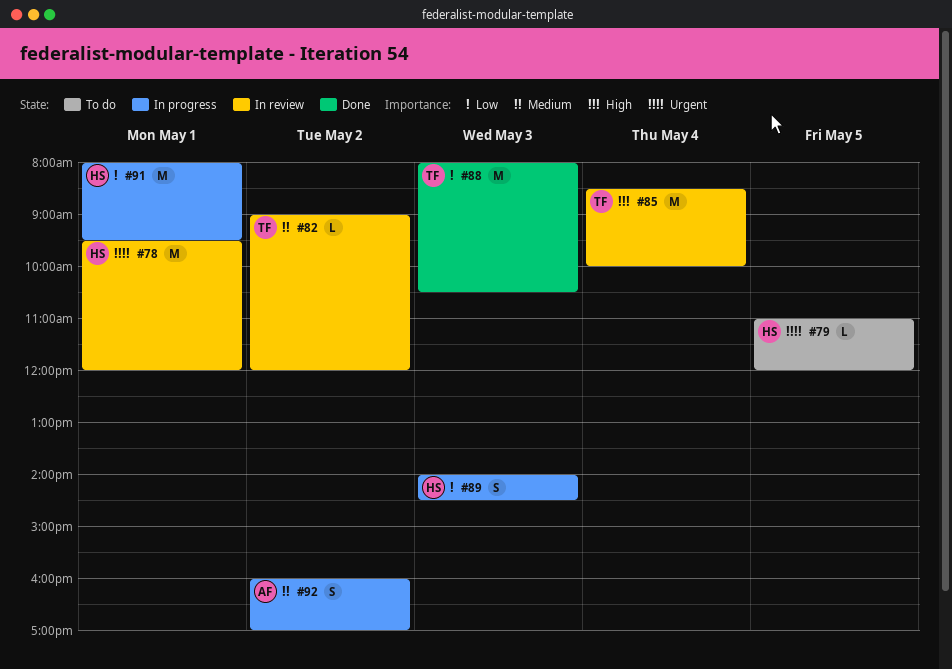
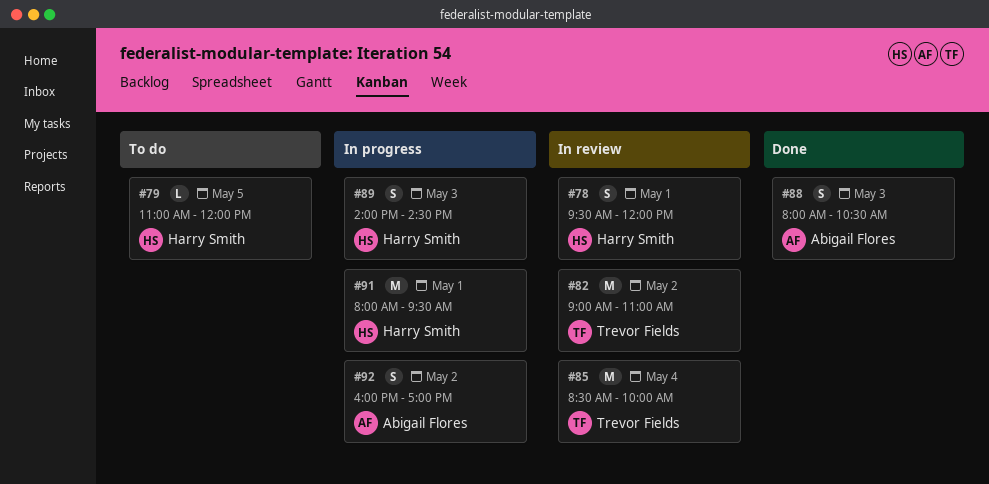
#78, estimate: M -> S
#82, estimate: L -> M
#82, ends: 12:00 -> 11:00
#88, owner: Trevor Fields -> Abigail Flores
#88, estimate: M -> S

